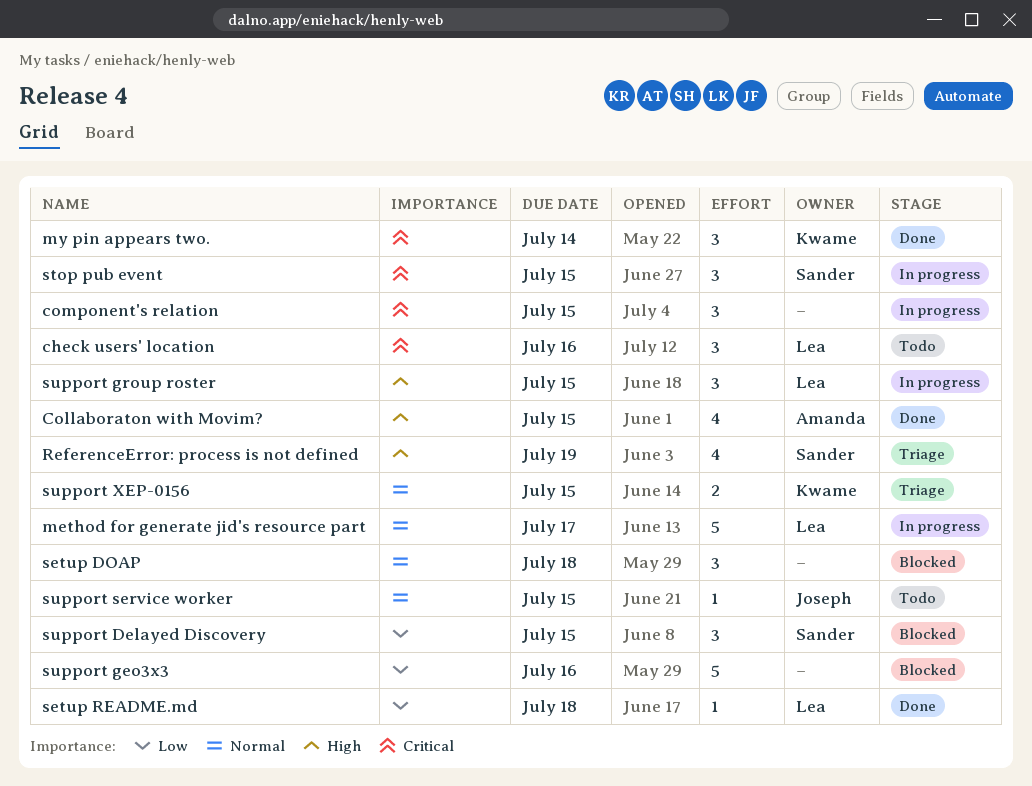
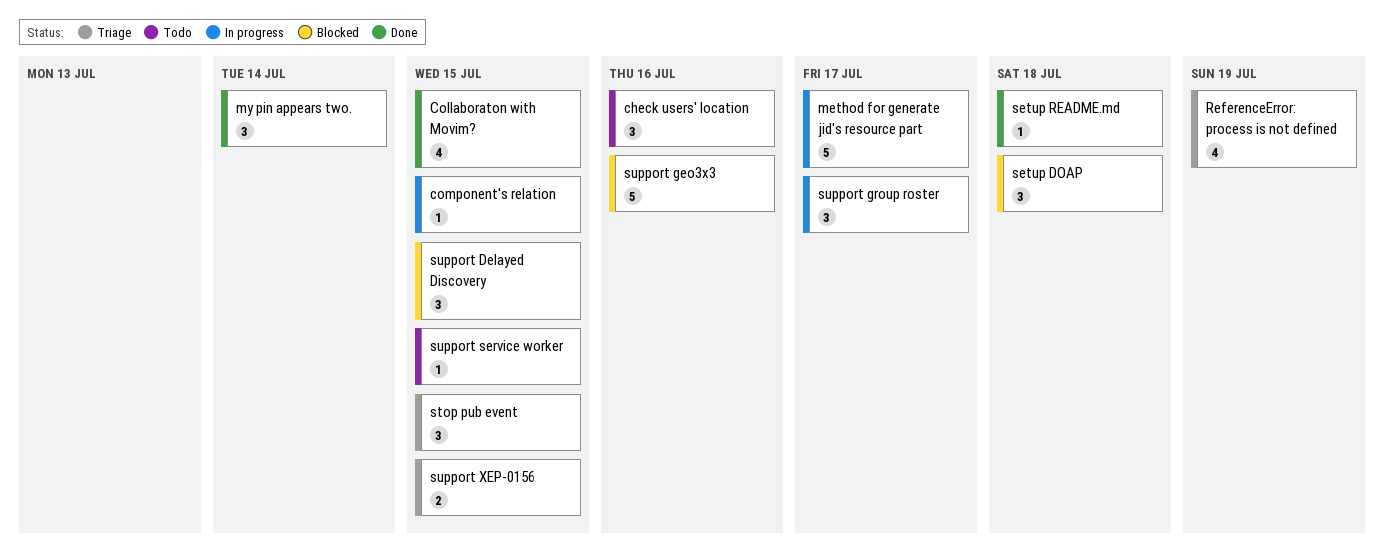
component's relation, estimate: 3 -> 1
stop pub event, status: In progress -> Triage
support group roster, due: Jul 15 -> Jul 17

